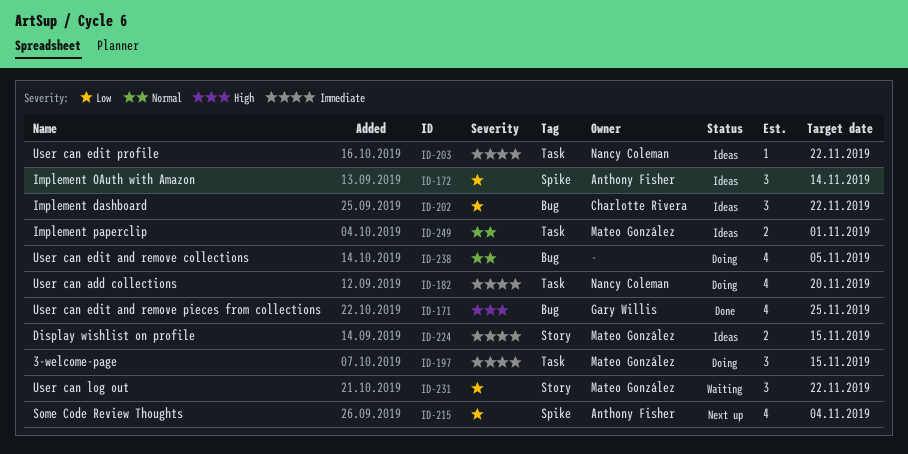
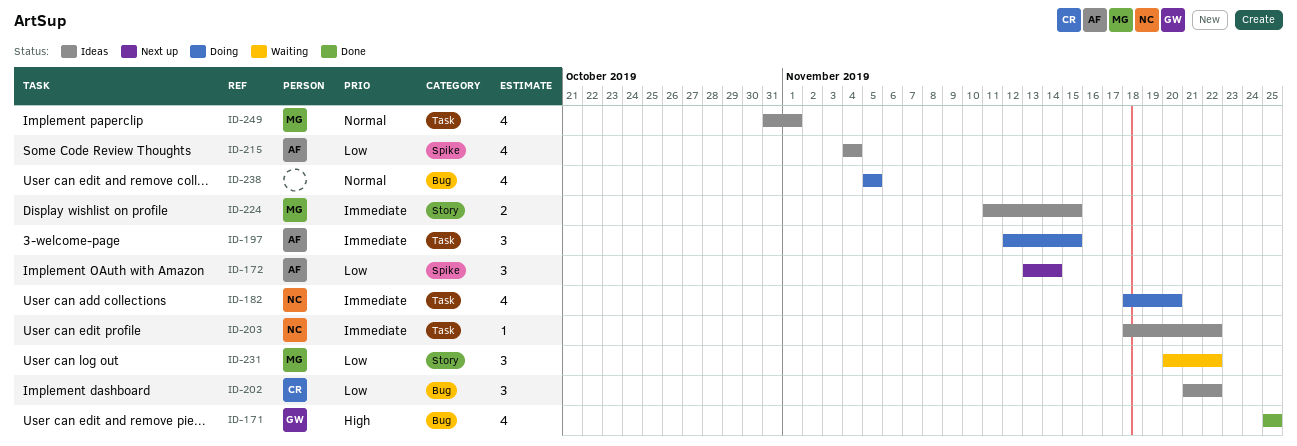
ID-172, status: Ideas -> Next up
ID-197, owner: Mateo González -> Anthony Fisher
ID-215, status: Next up -> Ideas
ID-249, estimate: 2 -> 4

